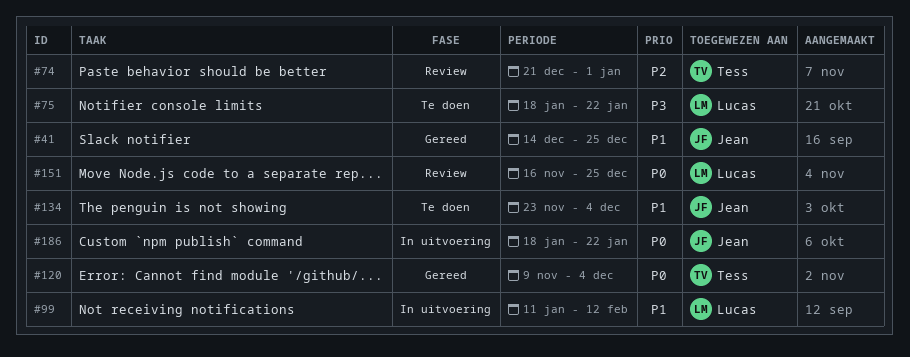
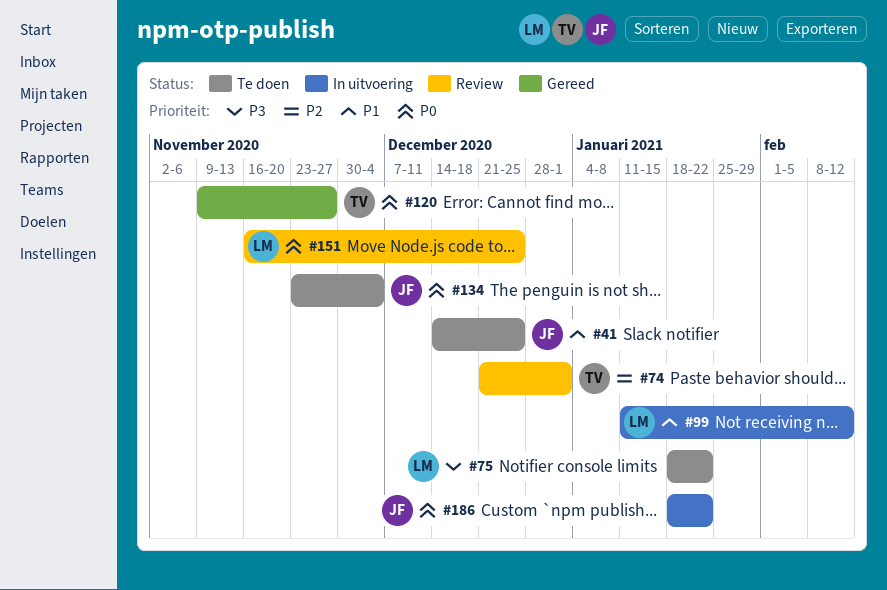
#41, status: Gereed -> Te doen
#120, due: Dec 4 -> Nov 27
#134, priority: P1 -> P0

